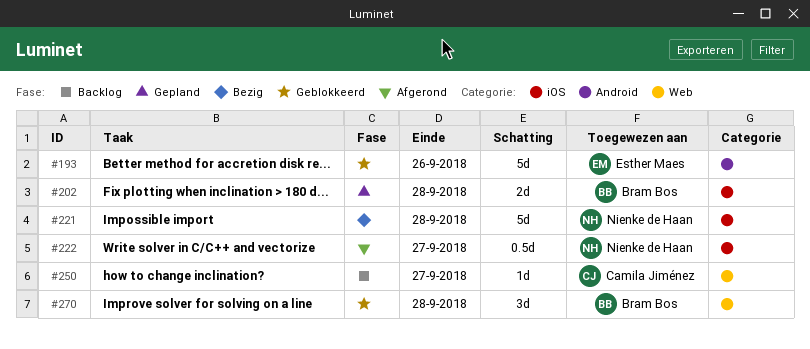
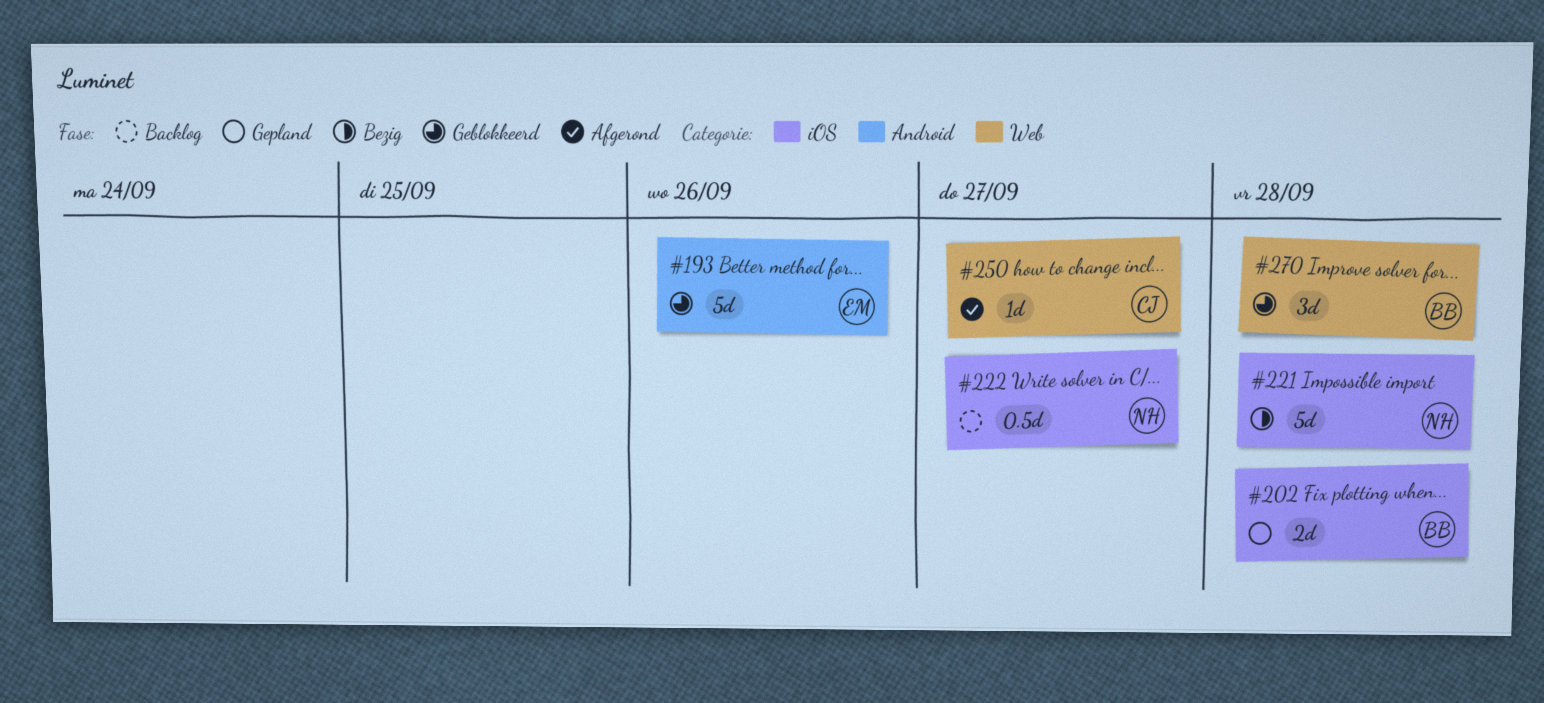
#222, status: Afgerond -> Backlog
#250, status: Backlog -> Afgerond

